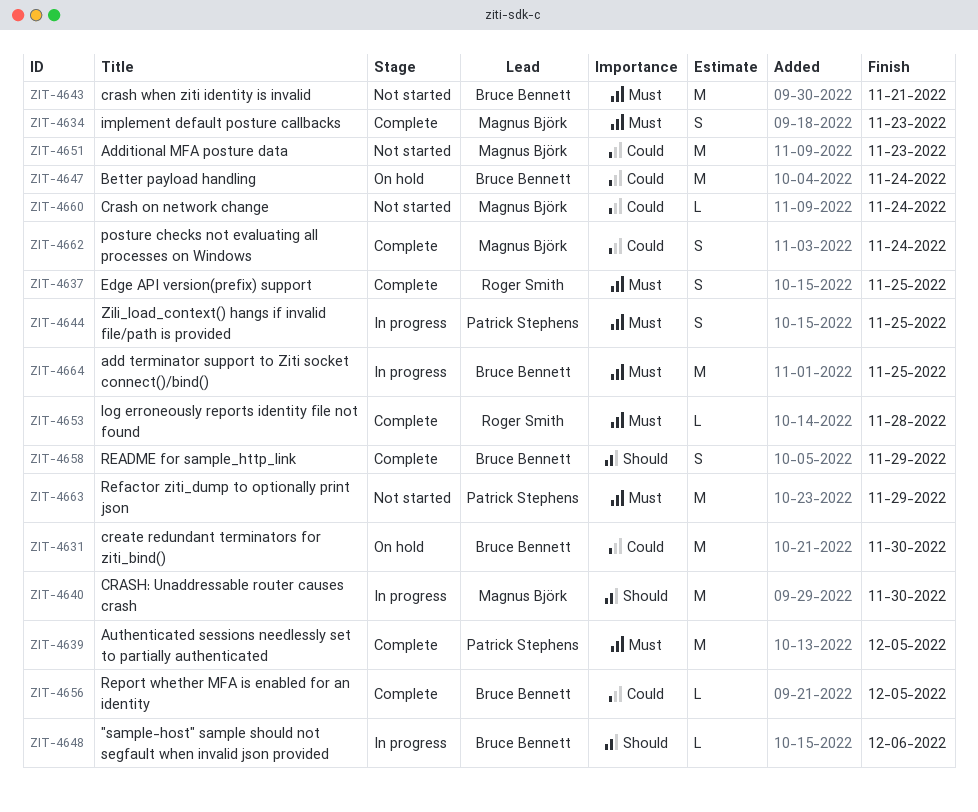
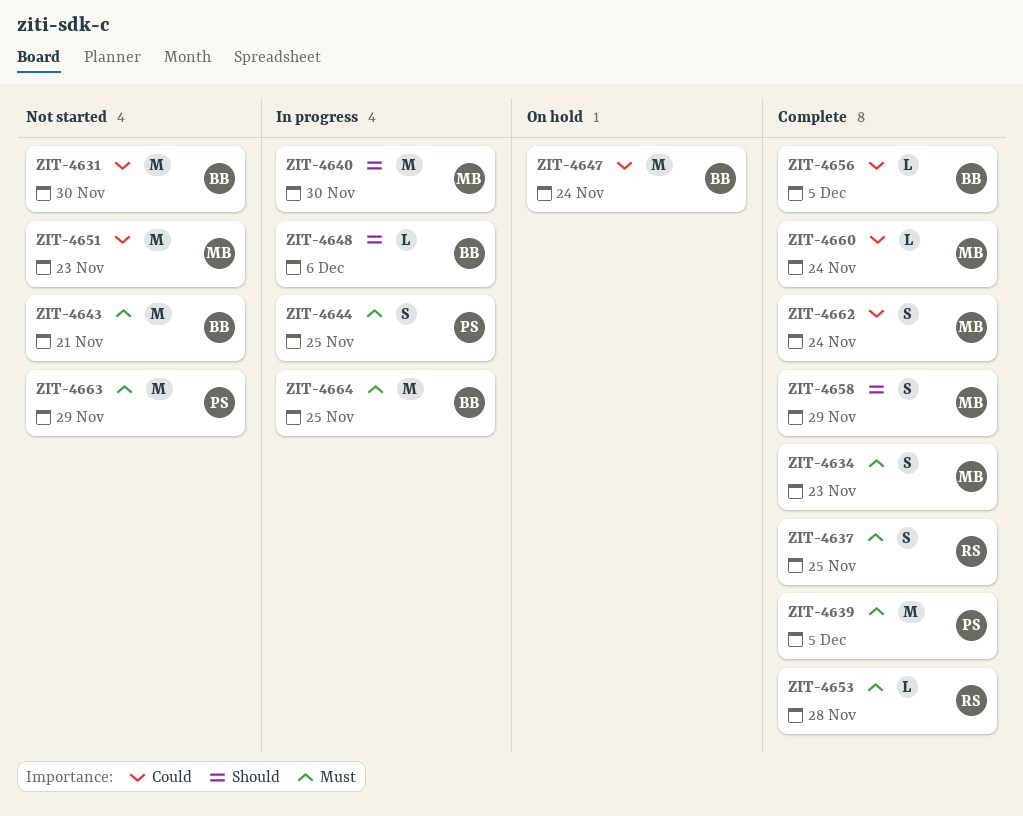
ZIT-4631, status: On hold -> Not started
ZIT-4658, owner: Bruce Bennett -> Magnus Björk
ZIT-4660, status: Not started -> Complete

